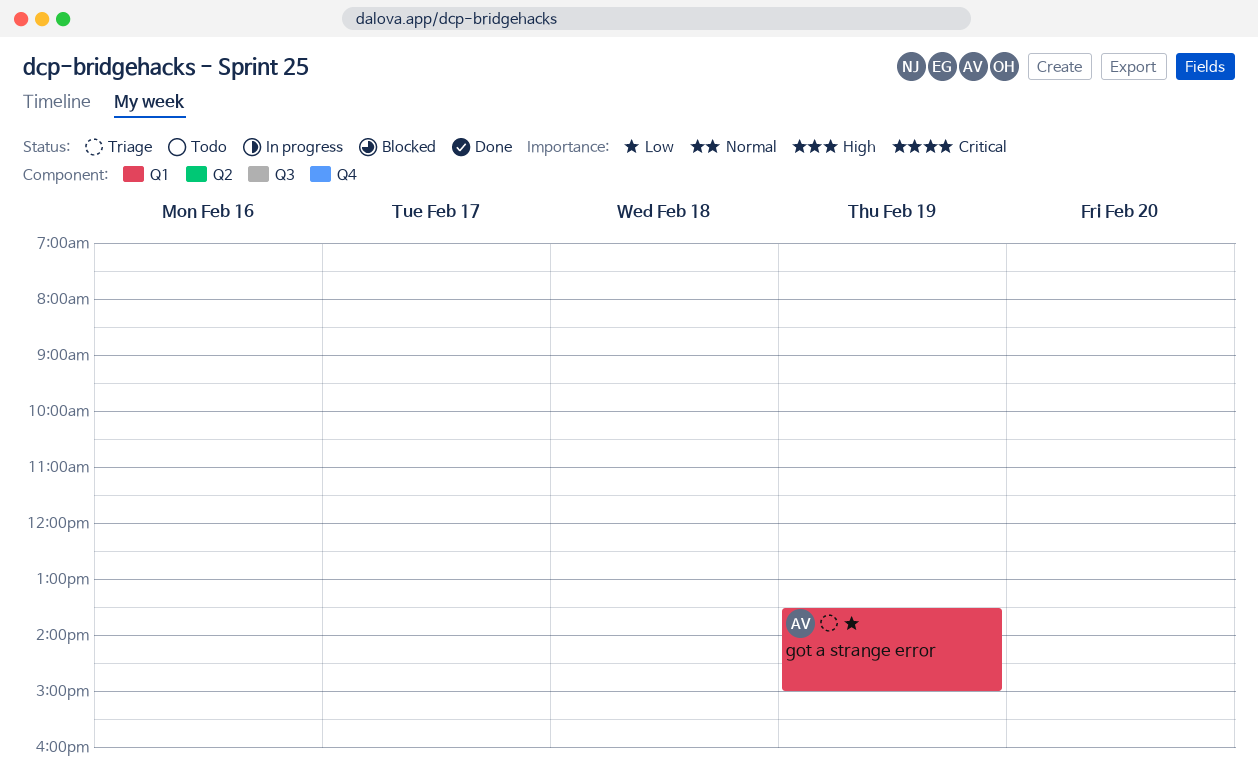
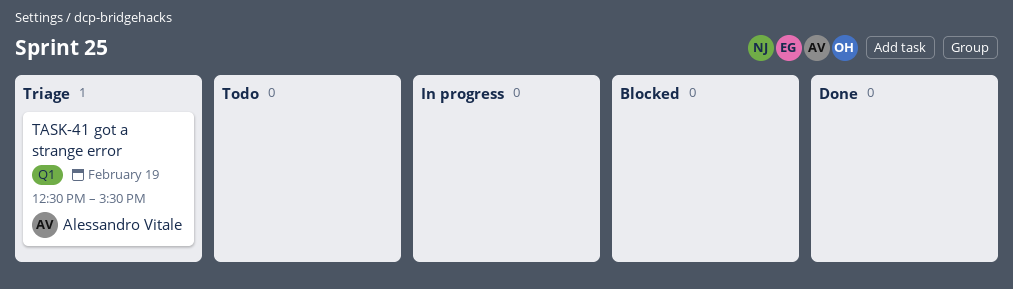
got a strange error, begins: 13:30 -> 12:30
got a strange error, ends: 15:00 -> 15:30

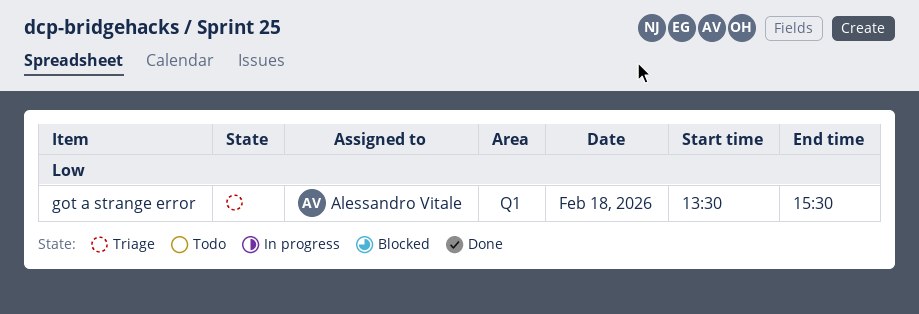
got a strange error, day: Feb 19 -> Feb 18
got a strange error, begins: 12:30 -> 13:30

